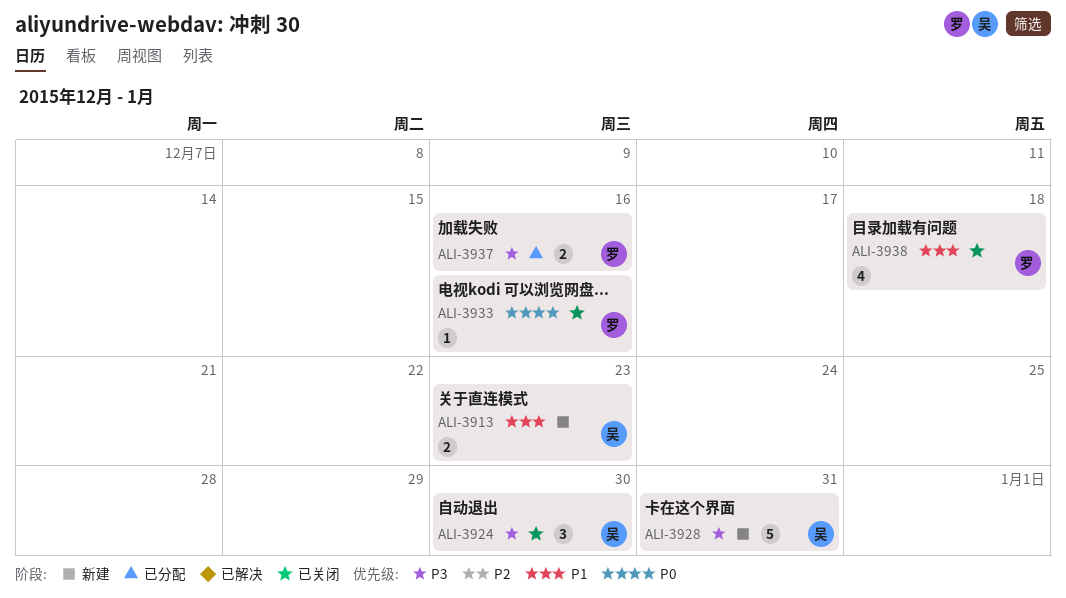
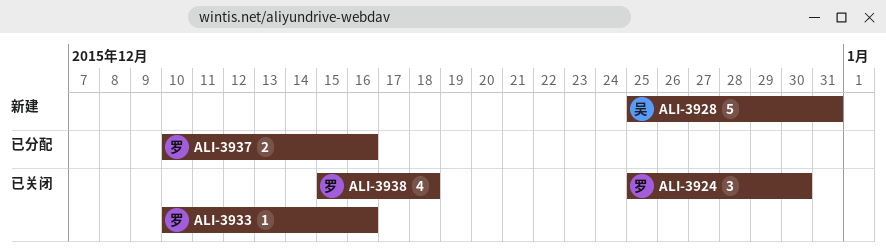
ALI-3913: present -> none
ALI-3924, owner: 吴 -> 罗

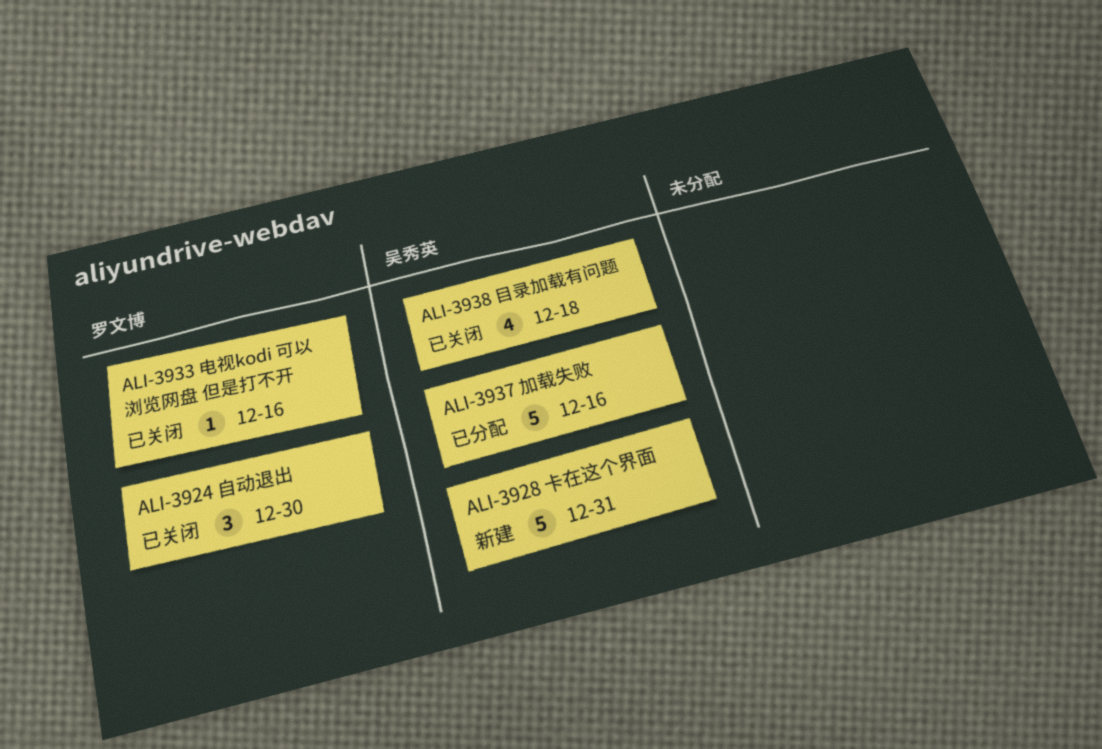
ALI-3937, owner: 罗文博 -> 吴秀英
ALI-3937, estimate: 2 -> 5
ALI-3938, owner: 罗文博 -> 吴秀英

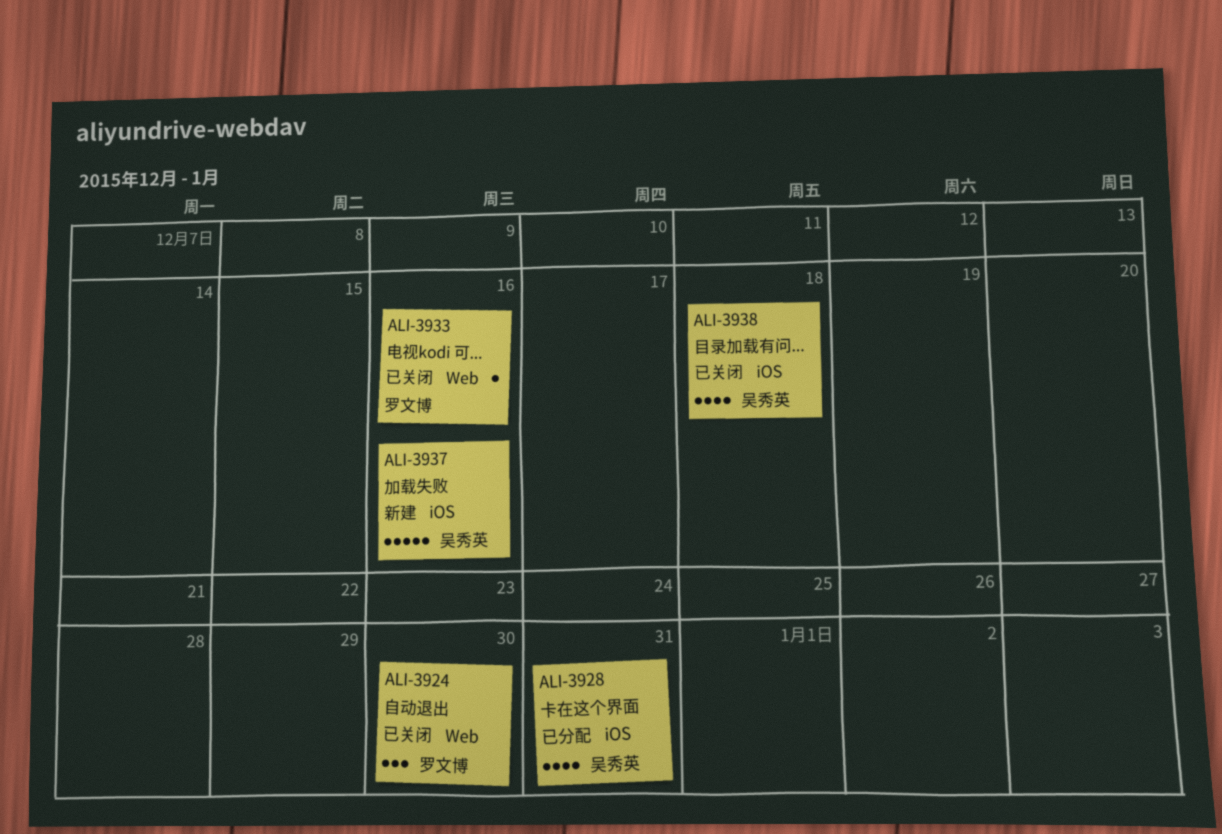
ALI-3928, status: 新建 -> 已分配
ALI-3928, estimate: 5 -> 4
ALI-3937, status: 已分配 -> 新建

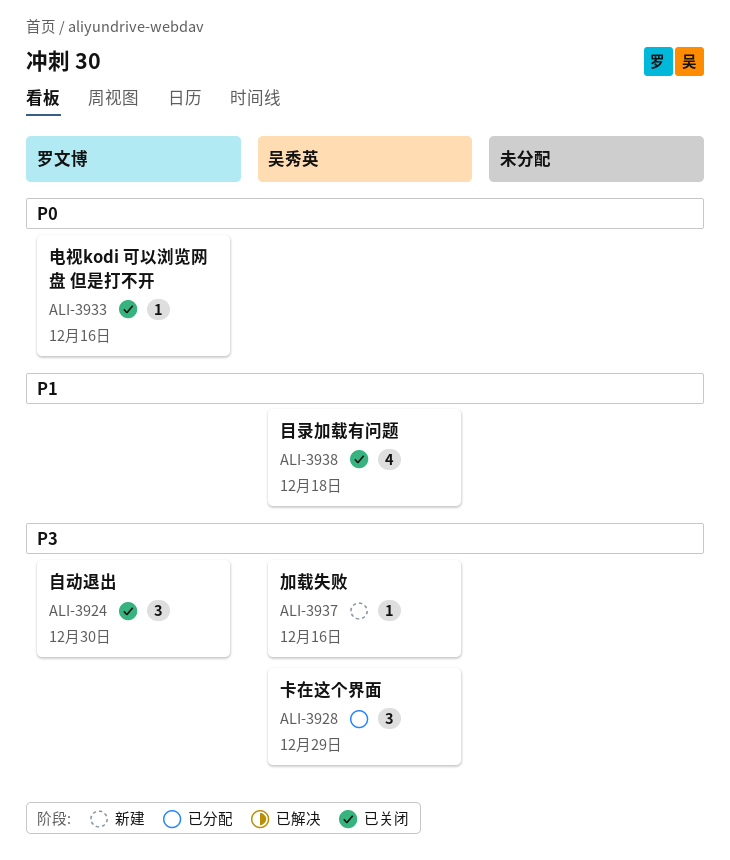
ALI-3928, estimate: 4 -> 3
ALI-3928, due: Dec 31 -> Dec 29
ALI-3937, estimate: 5 -> 1

